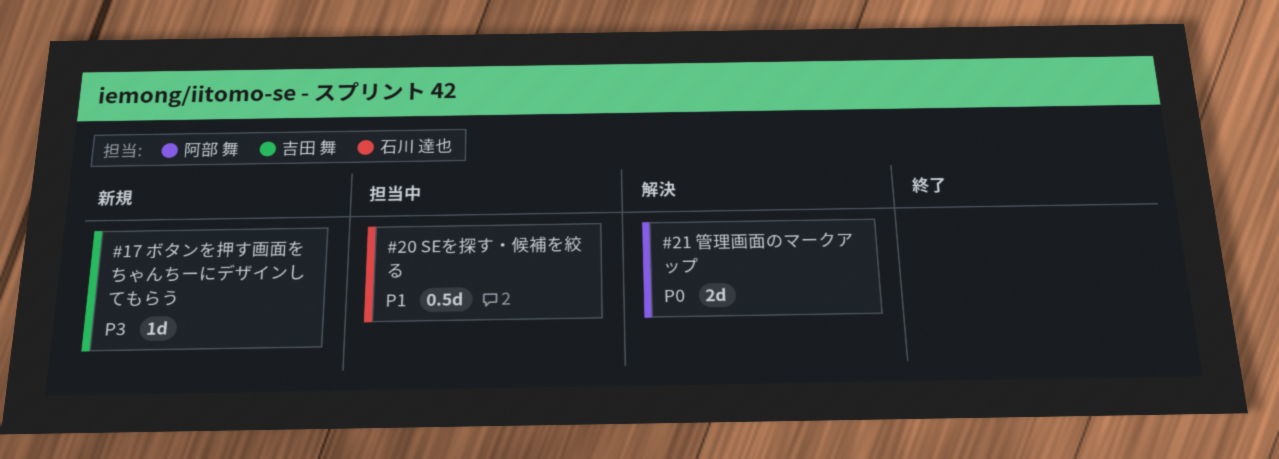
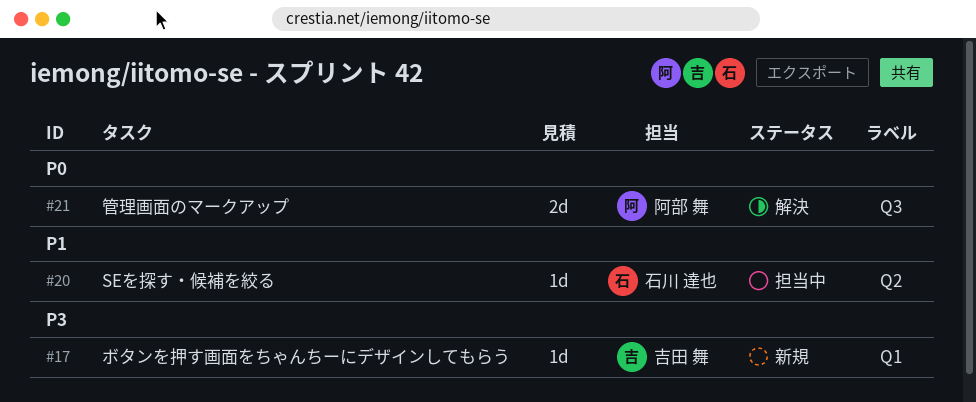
#20, estimate: 0.5d -> 1d

